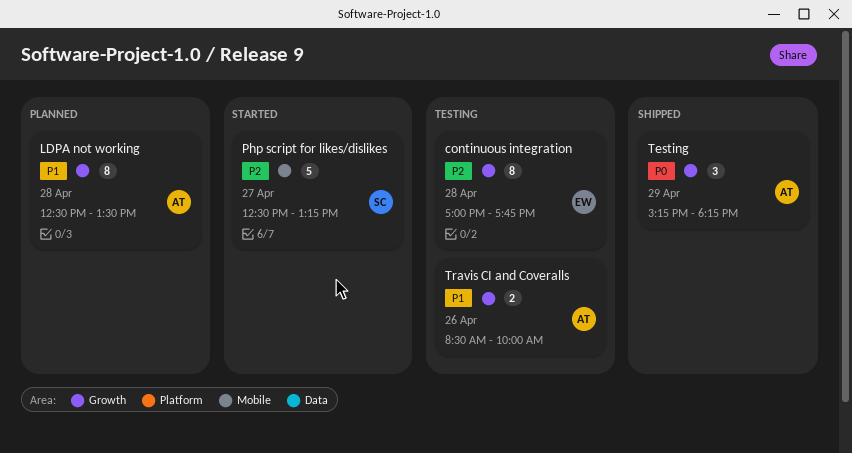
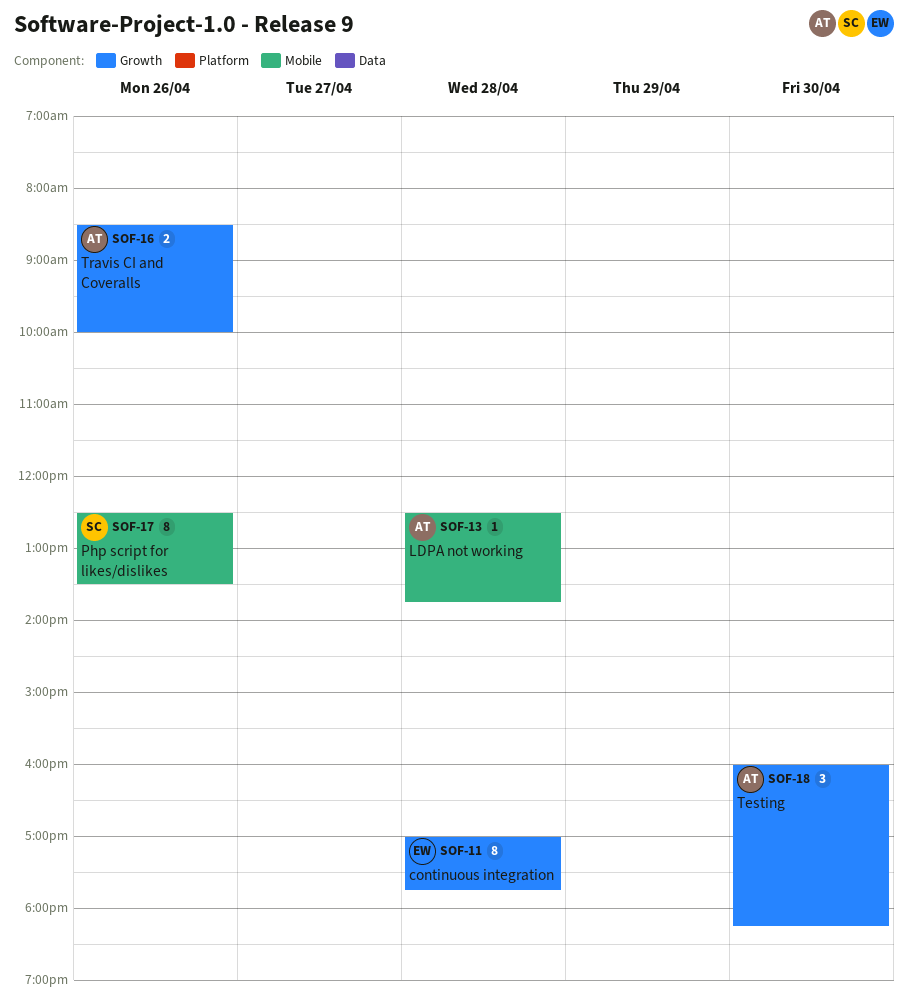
LDPA not working, label: Growth -> Mobile
LDPA not working, estimate: 8 -> 1
LDPA not working, ends: 13:30 -> 13:45
Php script for likes/dislikes, estimate: 5 -> 8
Php script for likes/dislikes, day: Apr 27 -> Apr 26
Php script for likes/dislikes, ends: 13:15 -> 13:30
Testing, day: Apr 29 -> Apr 30
Testing, begins: 15:15 -> 16:00

